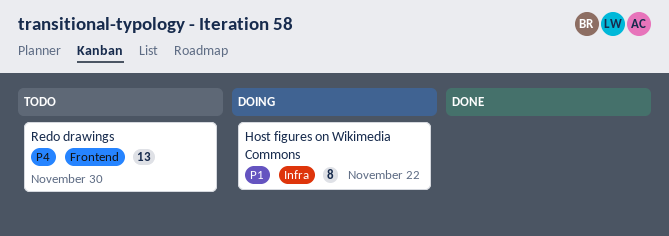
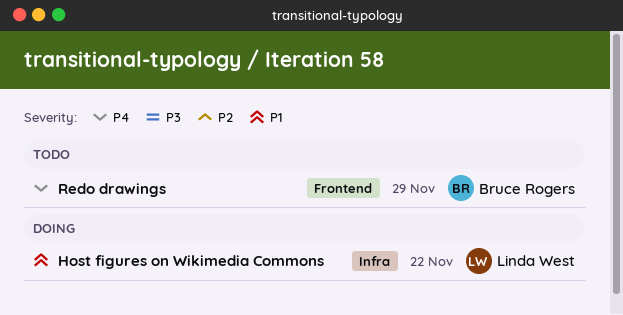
Redo drawings, due: Nov 30 -> Nov 29

